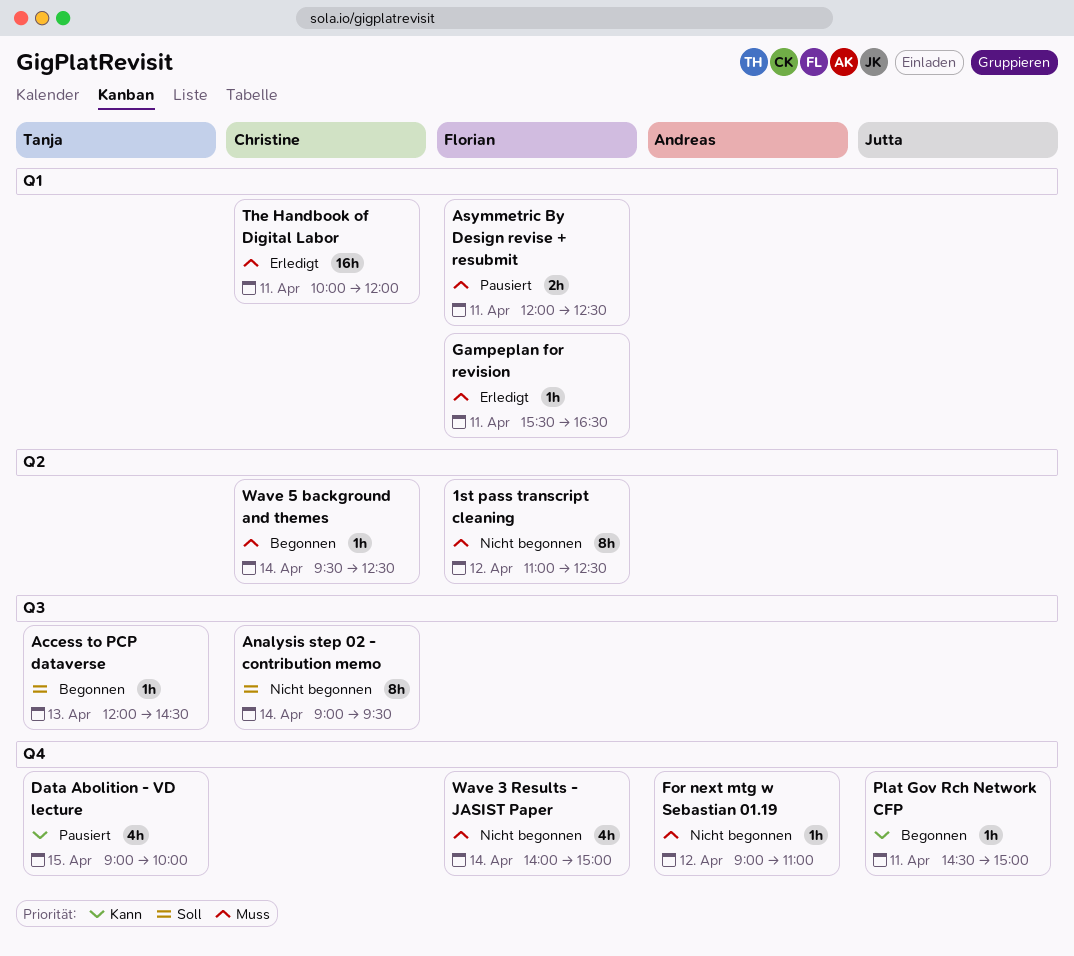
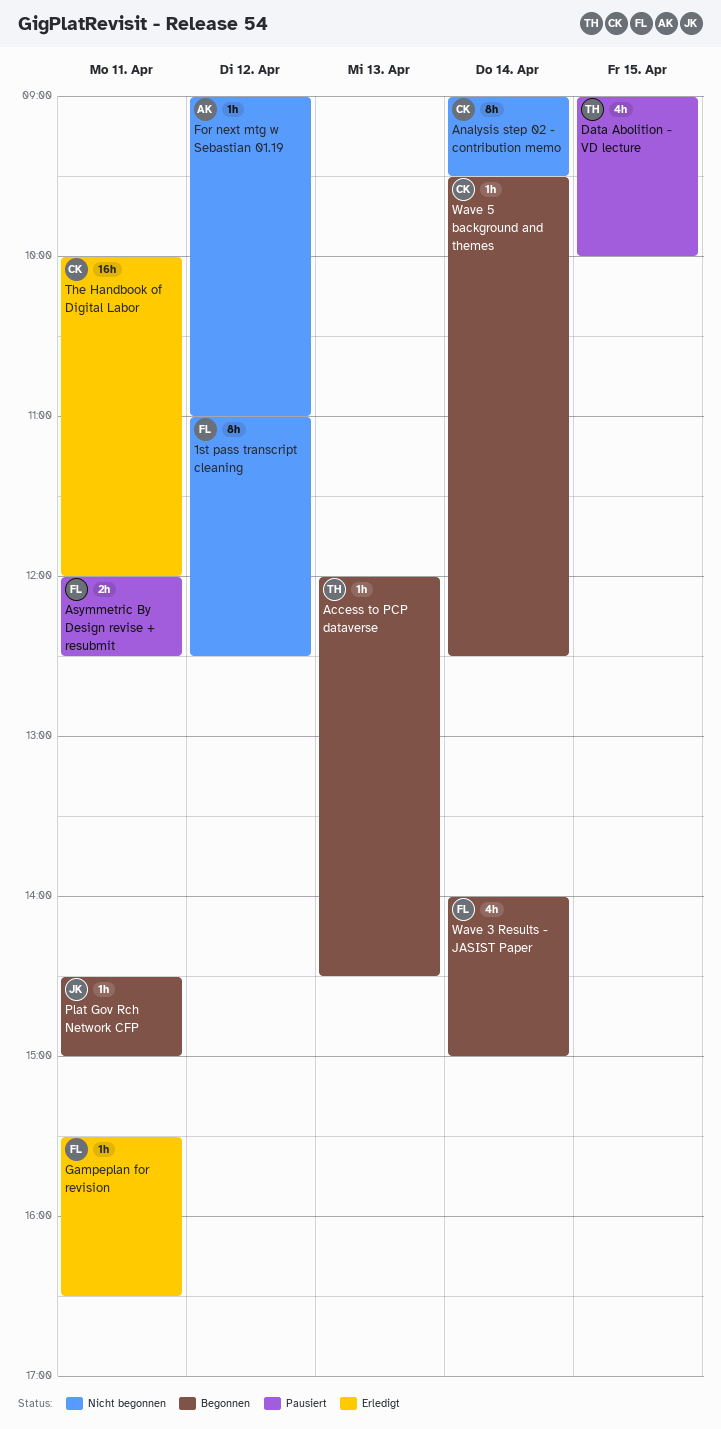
Wave 3 Results - JASIST Paper, status: Nicht begonnen -> Begonnen

